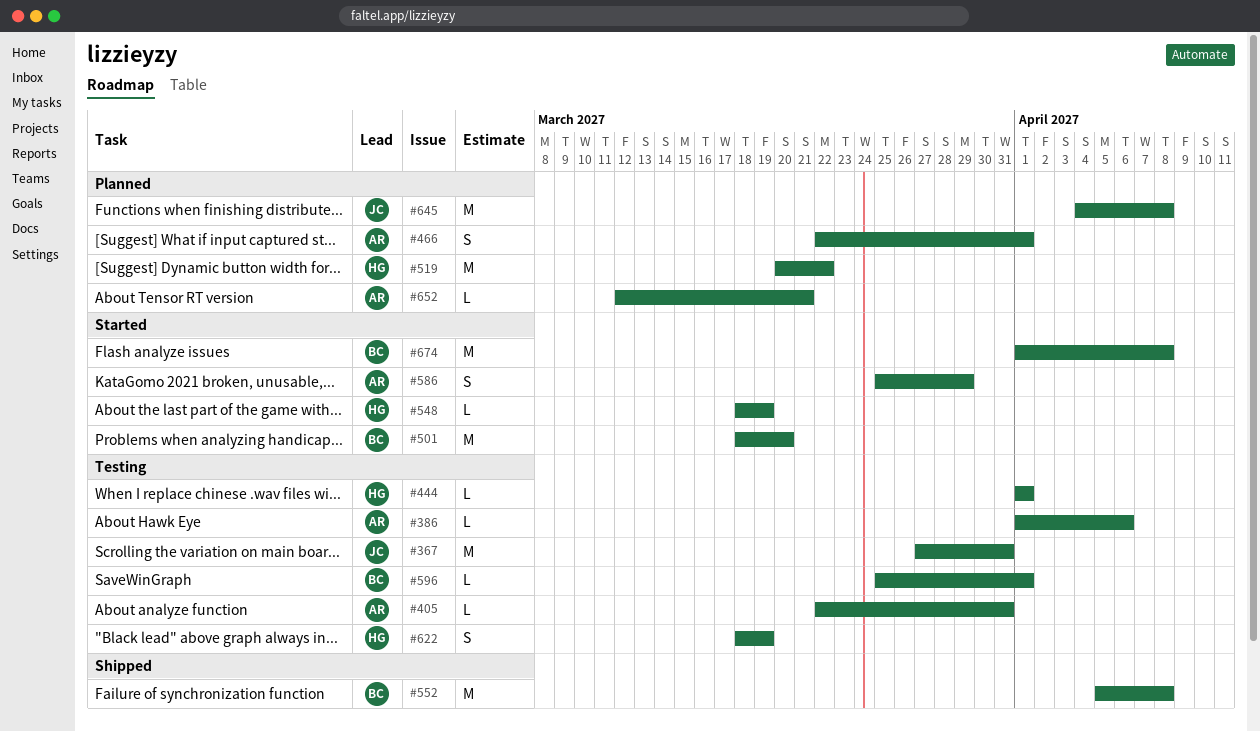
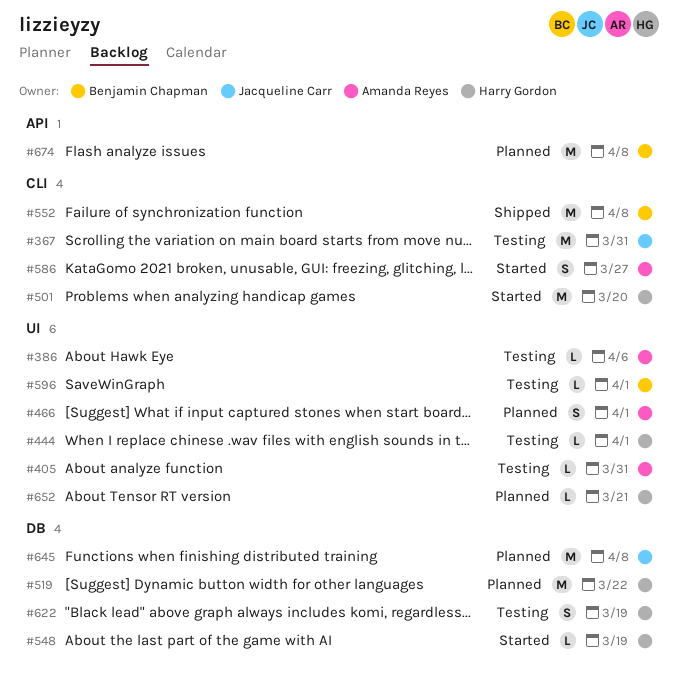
#501, owner: Benjamin Chapman -> Harry Gordon
#586, due: Mar 29 -> Mar 27
#652, owner: Amanda Reyes -> Harry Gordon
#674, status: Started -> Planned

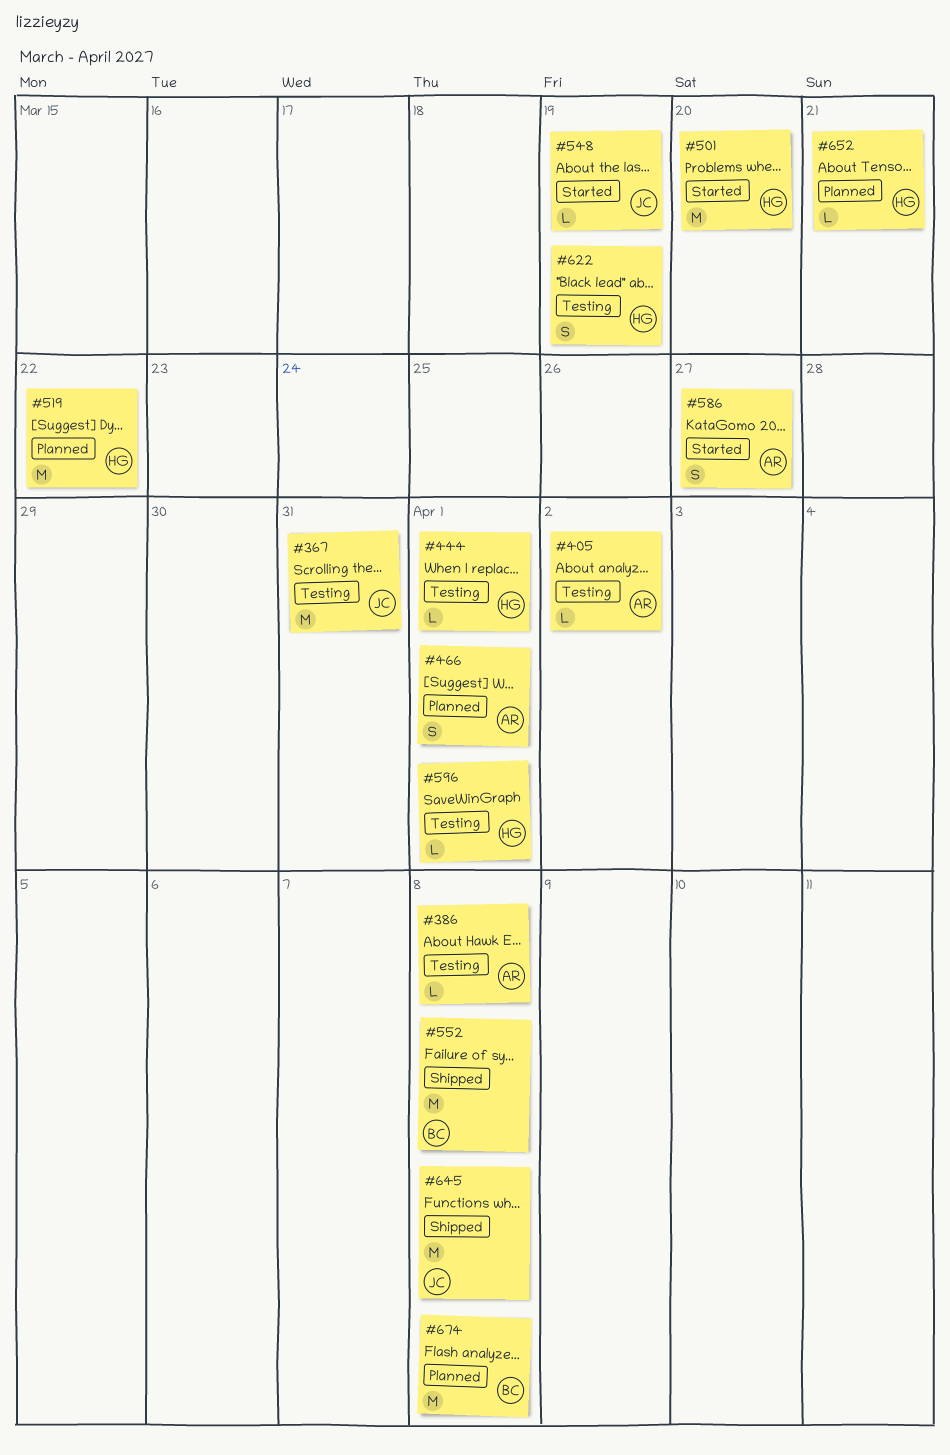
#386, due: Apr 6 -> Apr 8
#405, due: Mar 31 -> Apr 2
#548, owner: Harry Gordon -> Jacqueline Carr
#596, owner: Benjamin Chapman -> Harry Gordon
#645, status: Planned -> Shipped

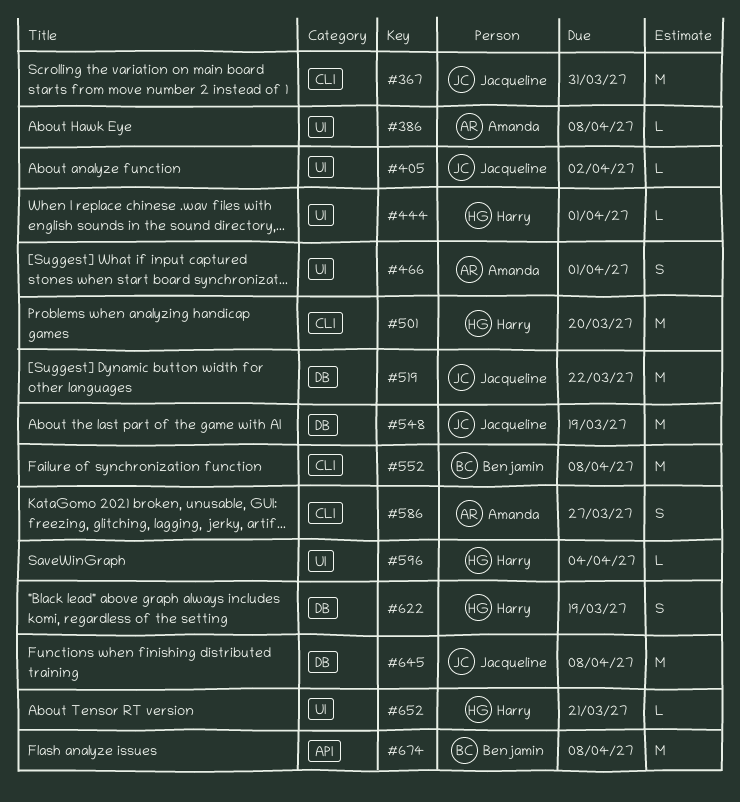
#405, owner: Amanda -> Jacqueline
#519, owner: Harry -> Jacqueline
#548, estimate: L -> M
#596, due: Apr 1 -> Apr 4

